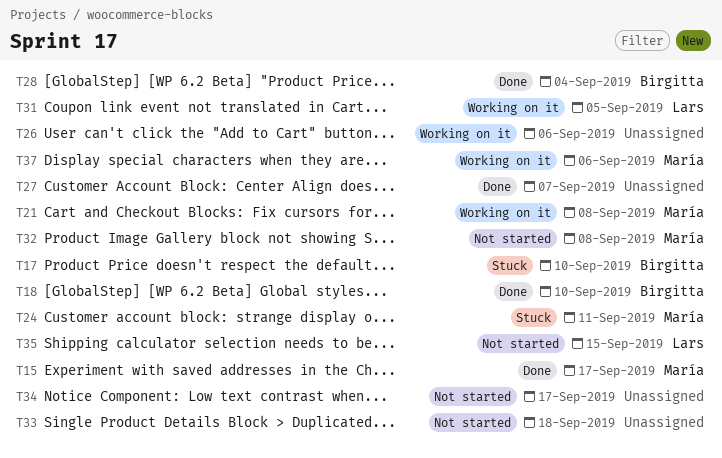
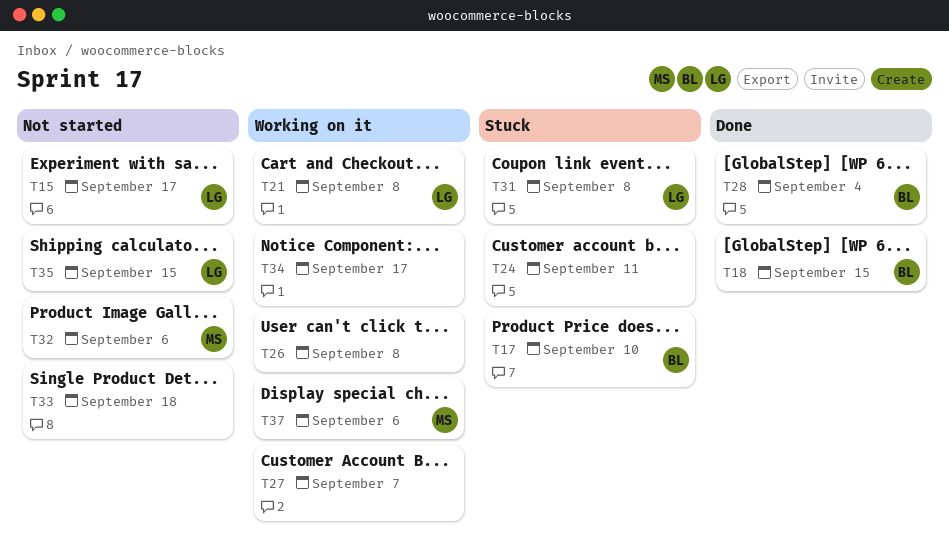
T15, status: Done -> Not started
T15, owner: María -> Lars
T18, due: Sep 10 -> Sep 15
T21, owner: María -> Lars
T24, owner: María -> none
T26, due: Sep 6 -> Sep 8
T27, status: Done -> Working on it
T31, status: Working on it -> Stuck
T31, due: Sep 5 -> Sep 8
T32, due: Sep 8 -> Sep 6
T34, status: Not started -> Working on it

